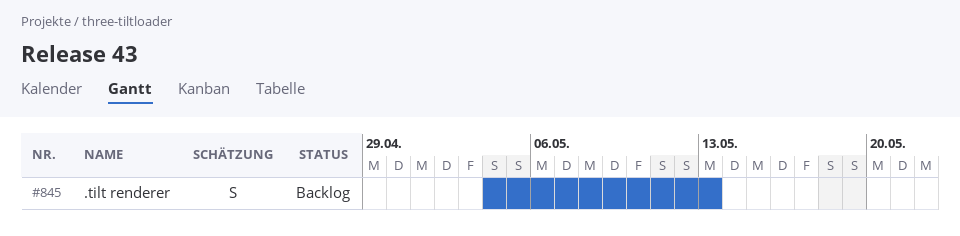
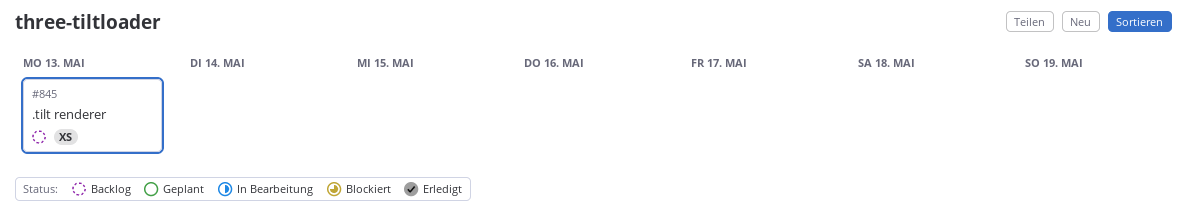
#845, estimate: S -> XS

